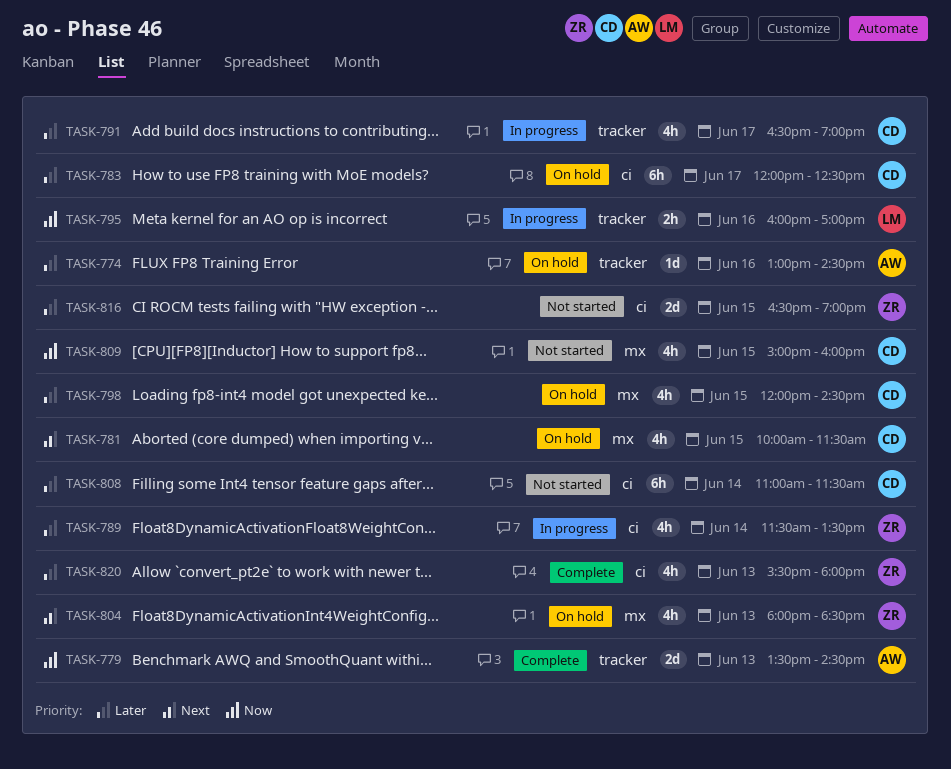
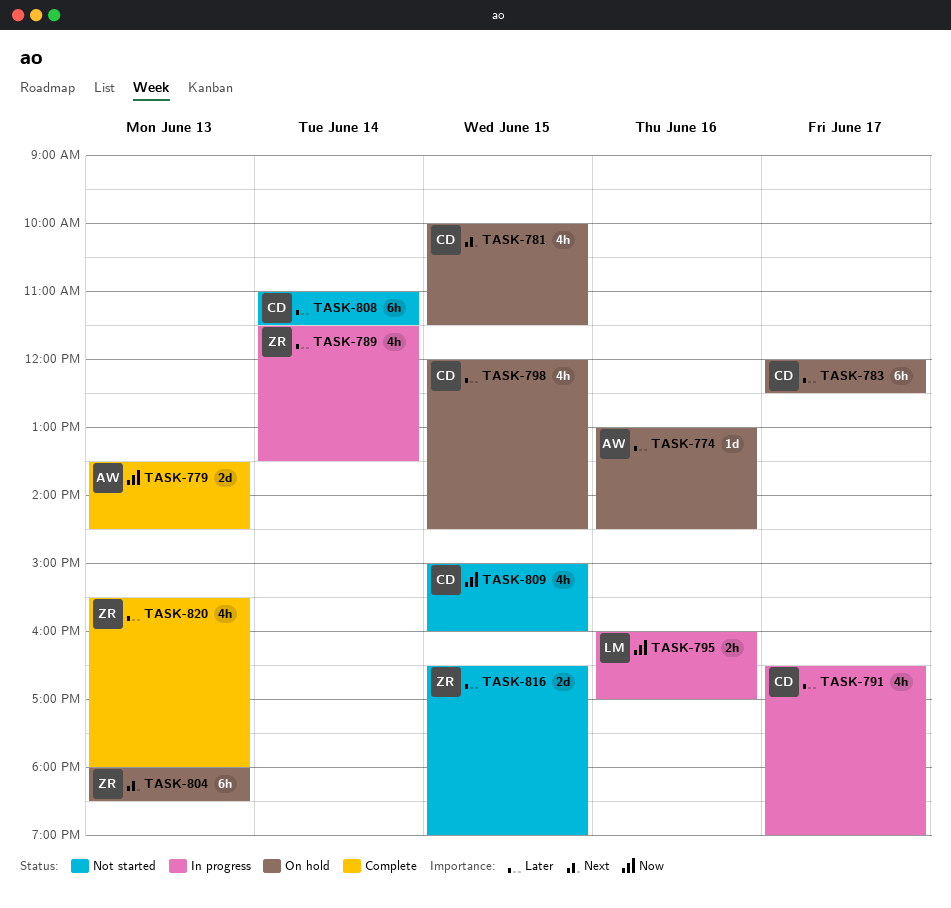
TASK-804, estimate: 4h -> 6h

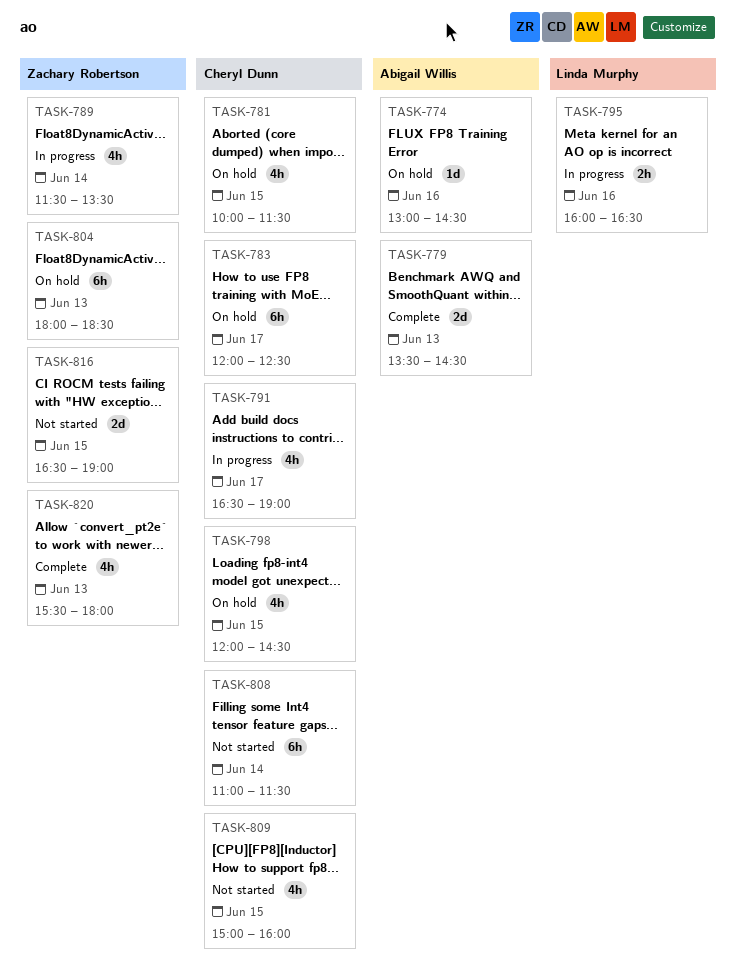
TASK-795, ends: 17:00 -> 16:30

